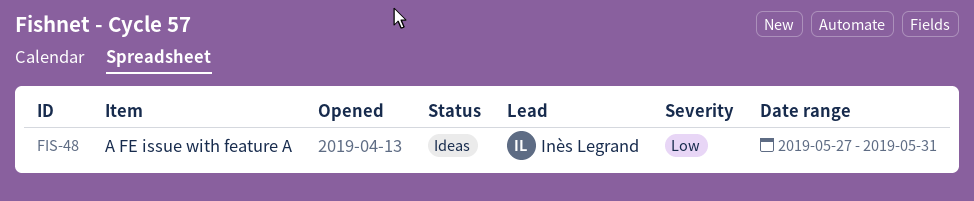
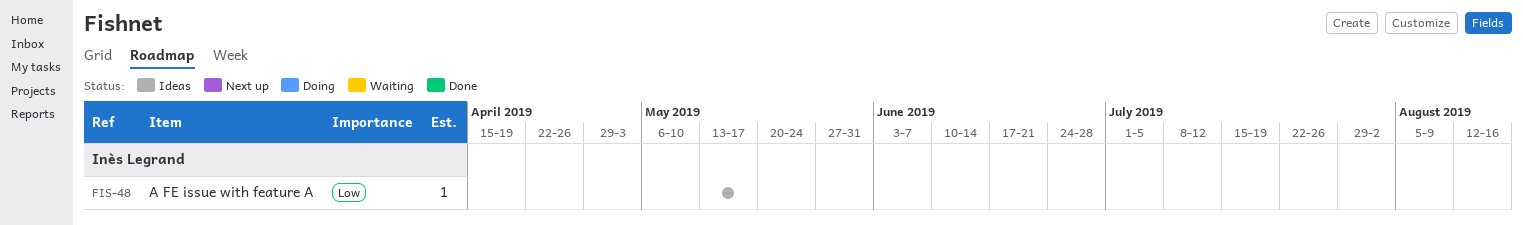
FIS-48, start: May 27 -> May 13
FIS-48, due: May 31 -> May 17

